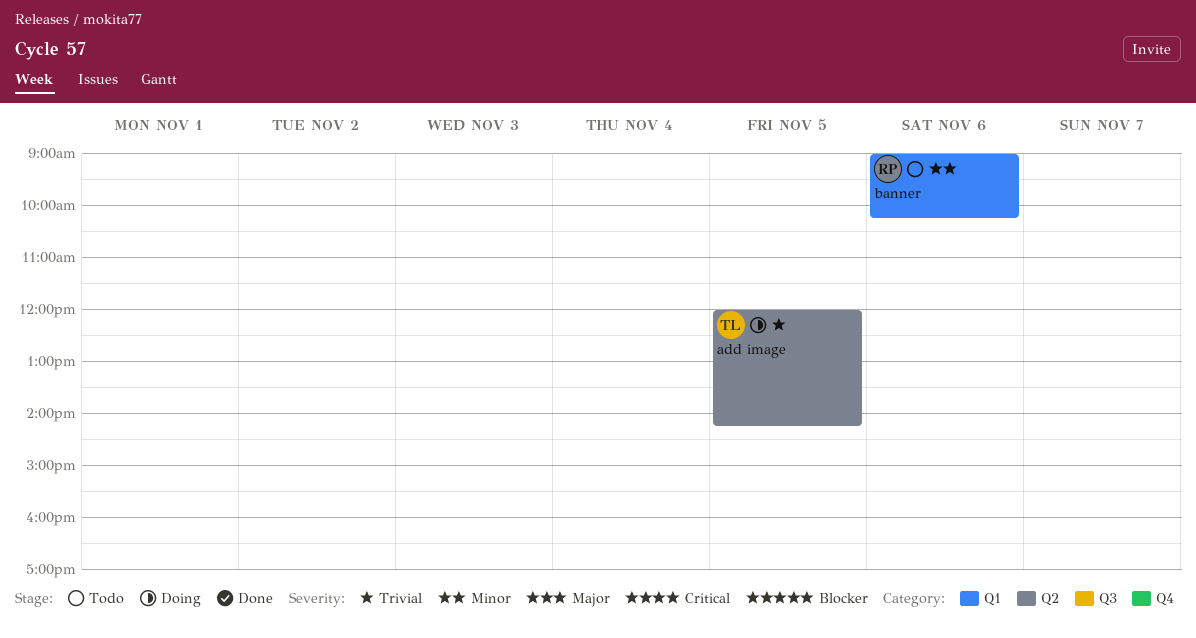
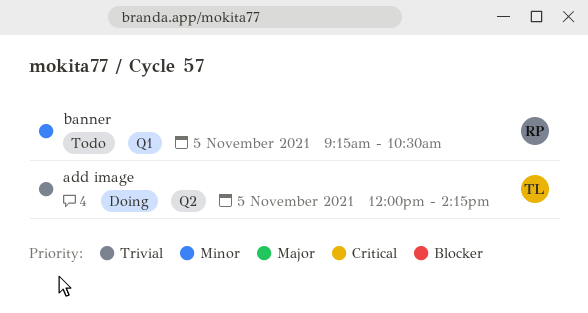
banner, day: Nov 6 -> Nov 5
banner, begins: 09:00 -> 09:15
banner, ends: 10:15 -> 10:30

